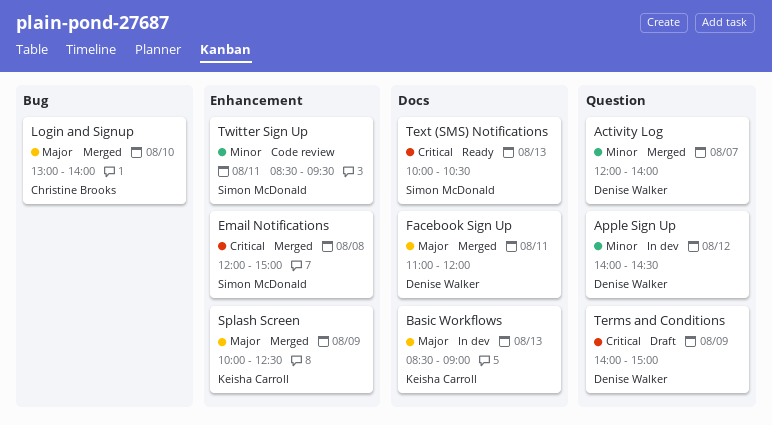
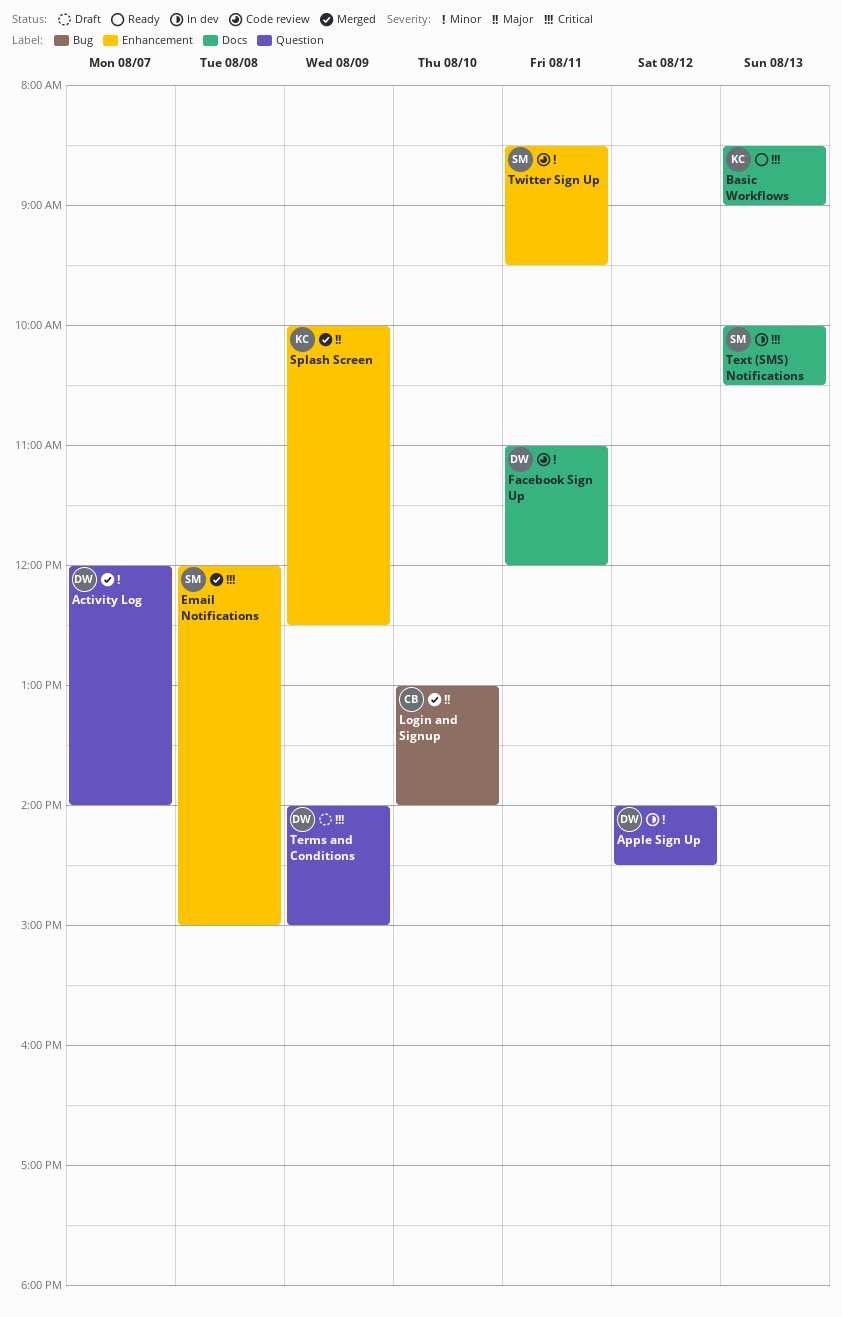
Basic Workflows, status: In dev -> Ready
Basic Workflows, priority: Major -> Critical
Facebook Sign Up, status: Merged -> Code review
Facebook Sign Up, priority: Major -> Minor
Text (SMS) Notifications, status: Ready -> In dev

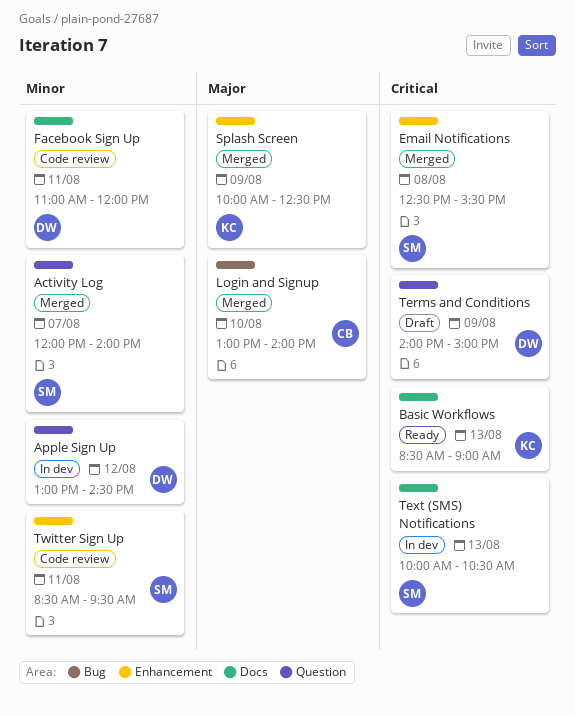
Activity Log, owner: DW -> SM
Apple Sign Up, begins: 14:00 -> 13:00
Email Notifications, begins: 12:00 -> 12:30
Email Notifications, ends: 15:00 -> 15:30

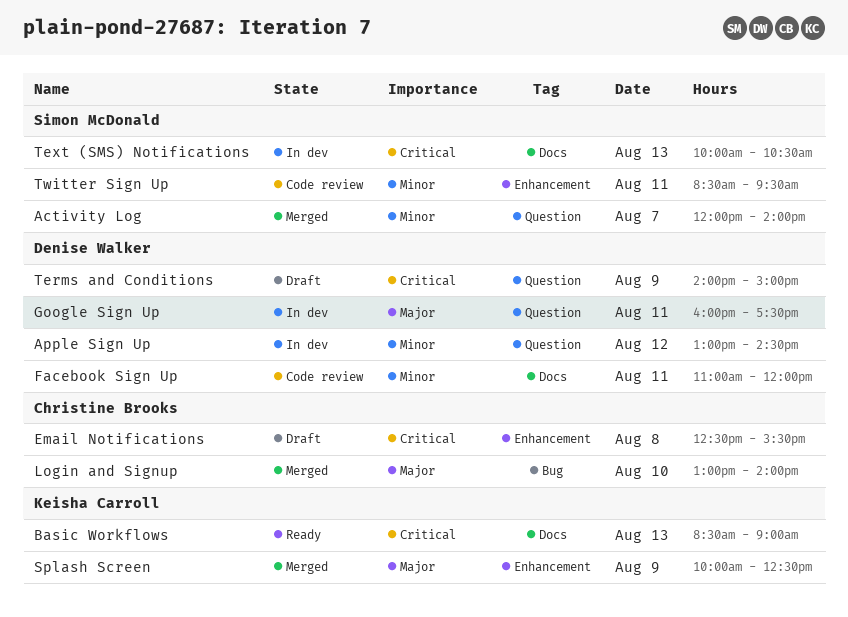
Email Notifications, status: Merged -> Draft
Email Notifications, owner: Simon McDonald -> Christine Brooks
Google Sign Up: none -> present

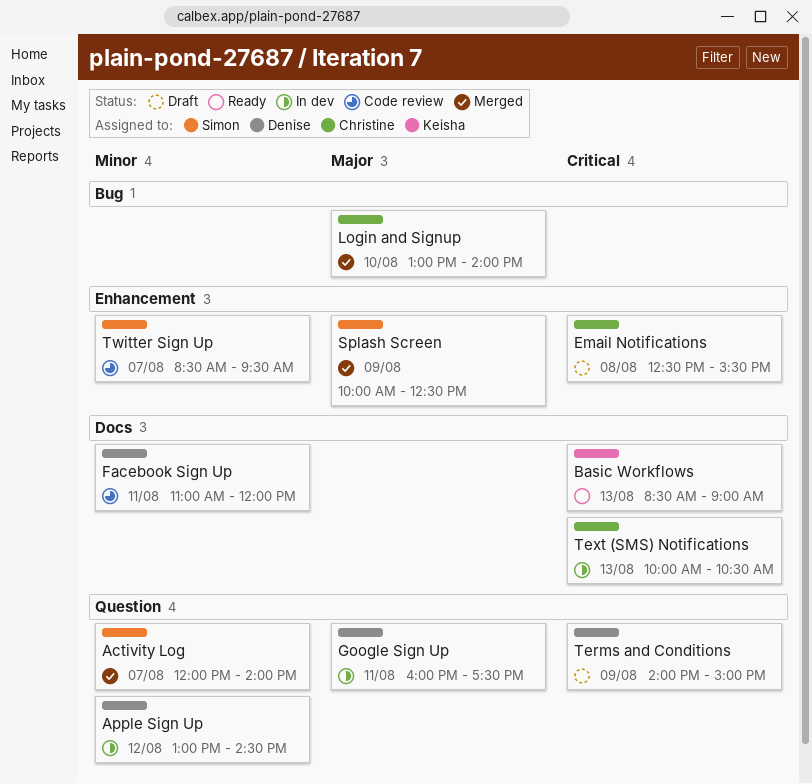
Splash Screen, owner: Keisha Carroll -> Simon McDonald
Text (SMS) Notifications, owner: Simon McDonald -> Christine Brooks
Twitter Sign Up, day: Aug 11 -> Aug 7

